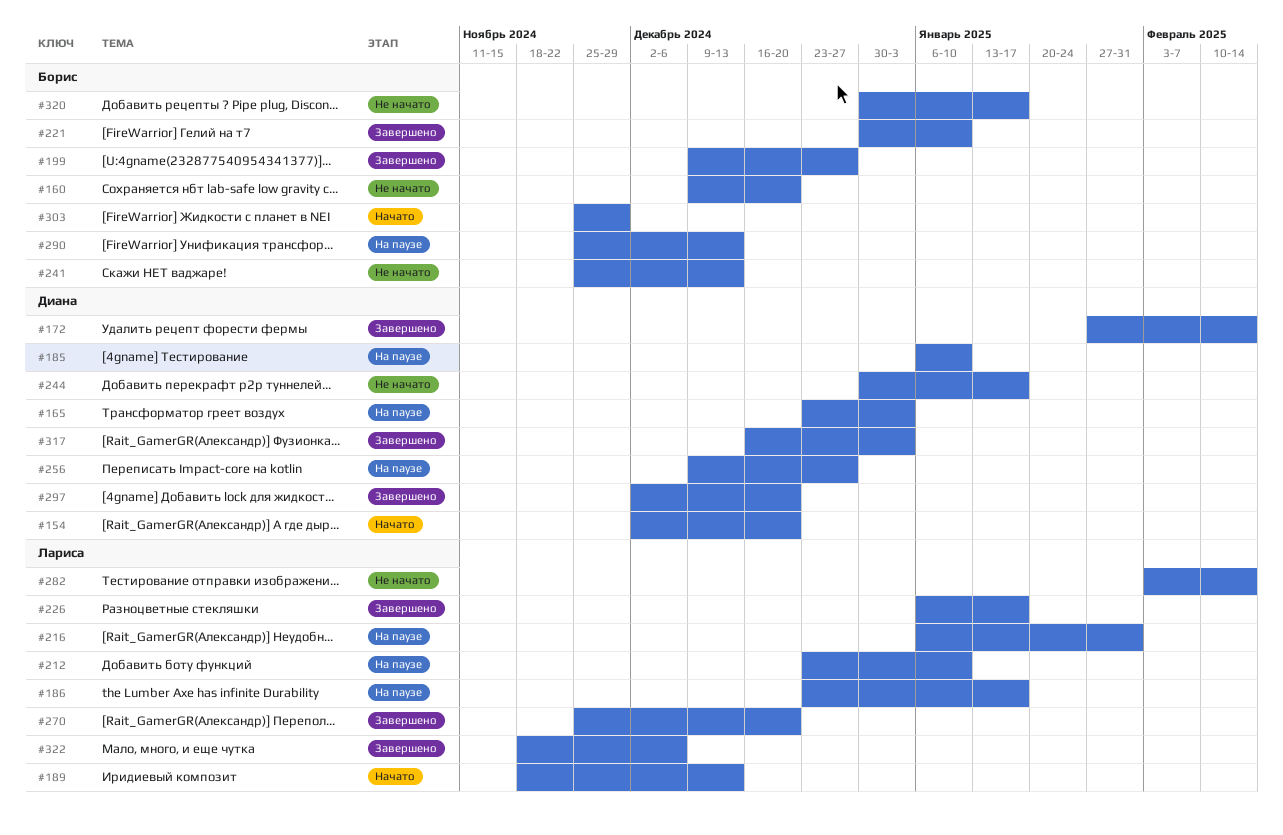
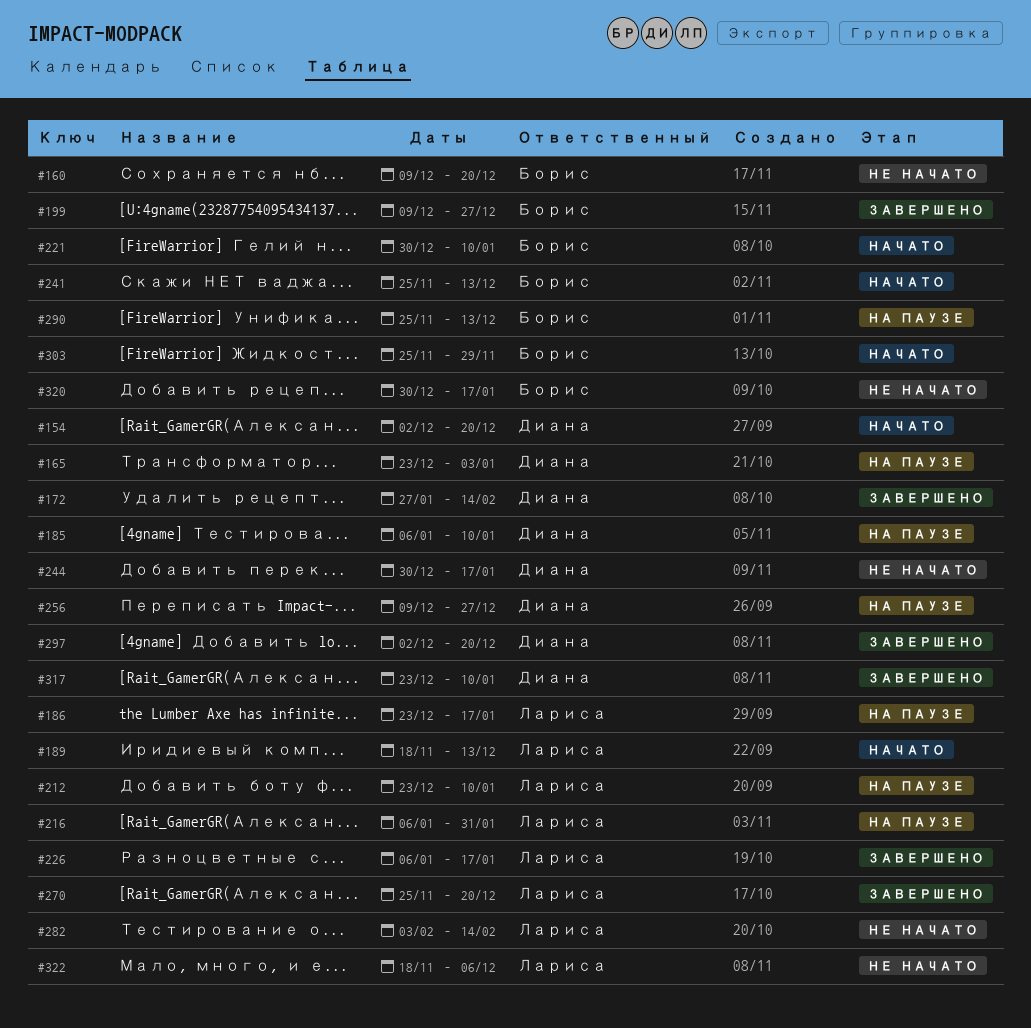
#221, status: Завершено -> Начато
#241, status: Не начато -> Начато
#317, start: Dec 16 -> Dec 23
#317, due: Jan 3 -> Jan 10
#322, status: Завершено -> Не начато

